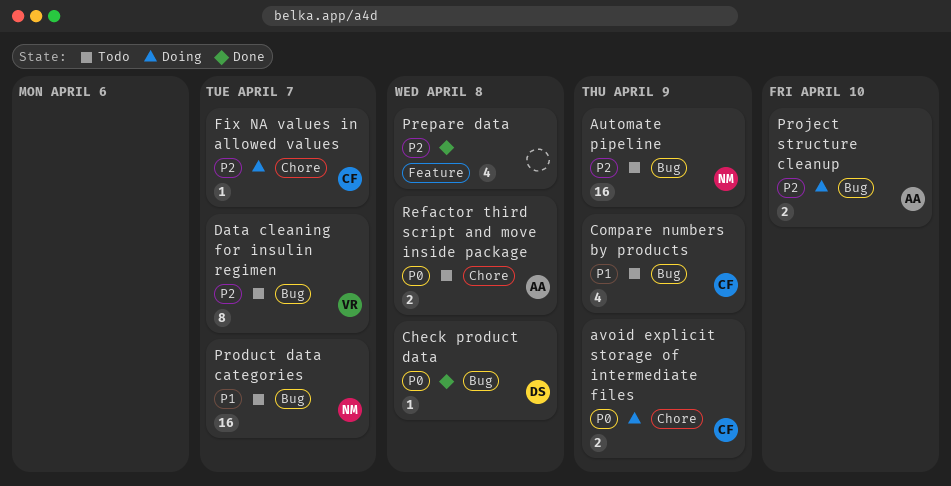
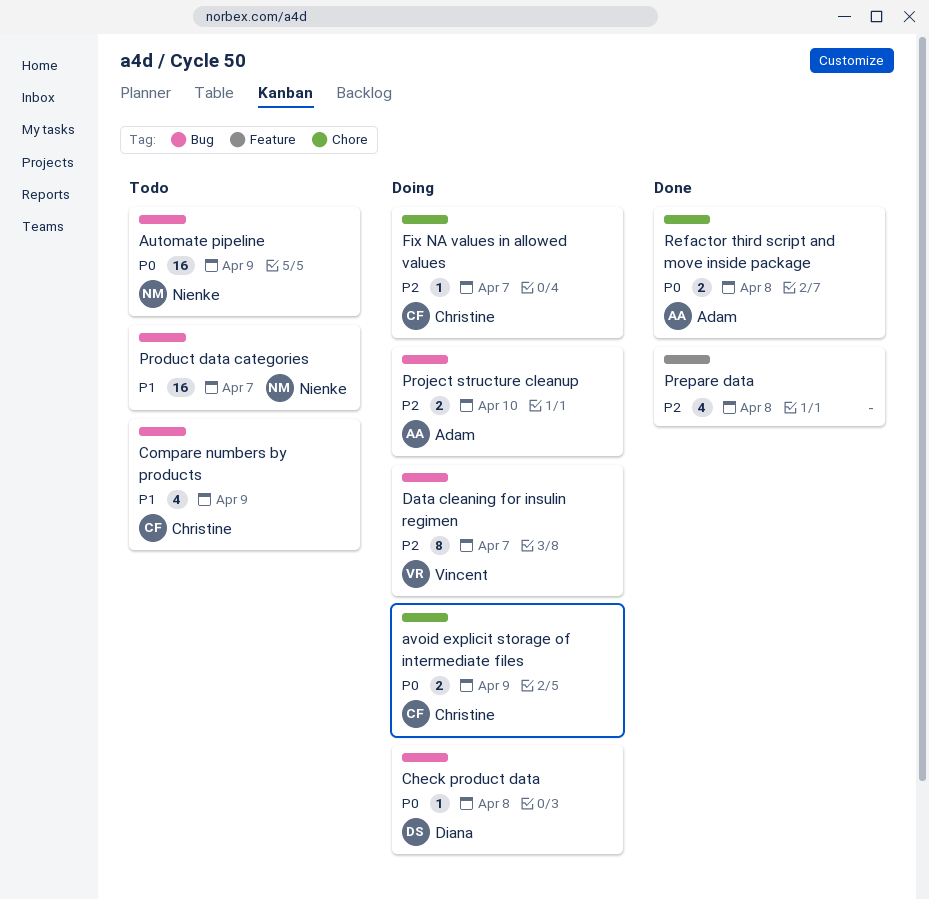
Automate pipeline, priority: P2 -> P0
Check product data, status: Done -> Doing
Data cleaning for insulin regimen, status: Todo -> Doing
Refactor third script and move inside package, status: Todo -> Done

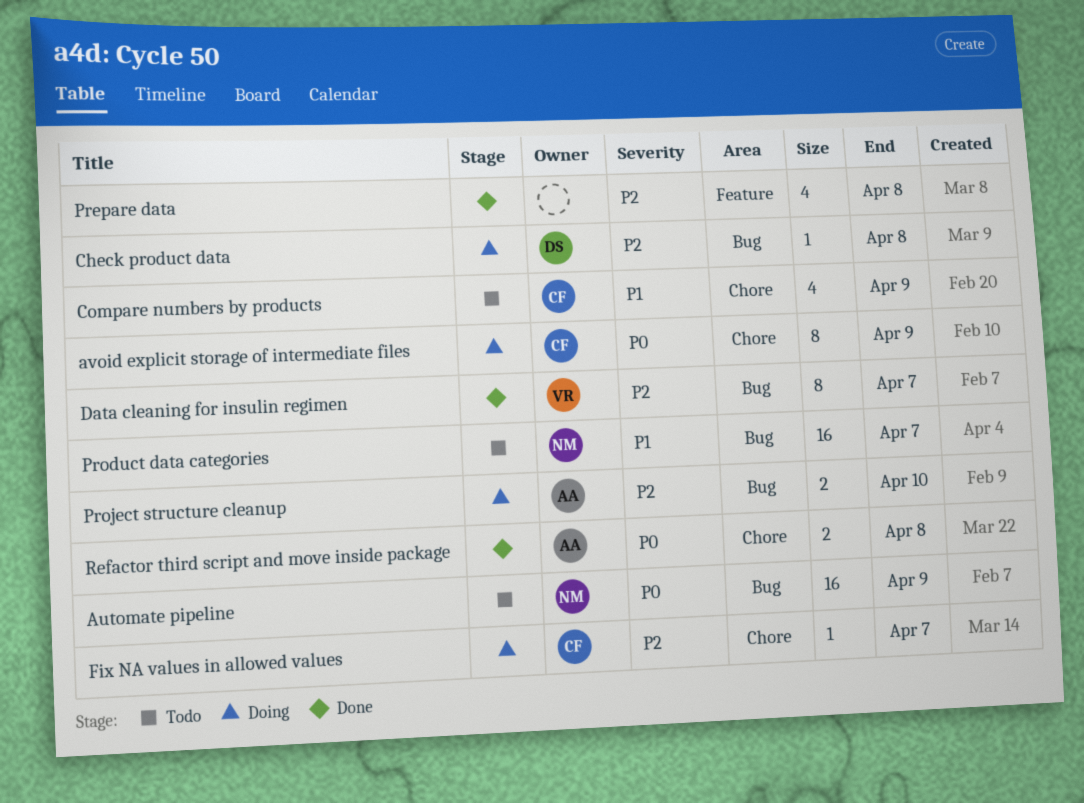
avoid explicit storage of intermediate files, estimate: 2 -> 8
Check product data, priority: P0 -> P2
Compare numbers by products, label: Bug -> Chore
Data cleaning for insulin regimen, status: Doing -> Done

